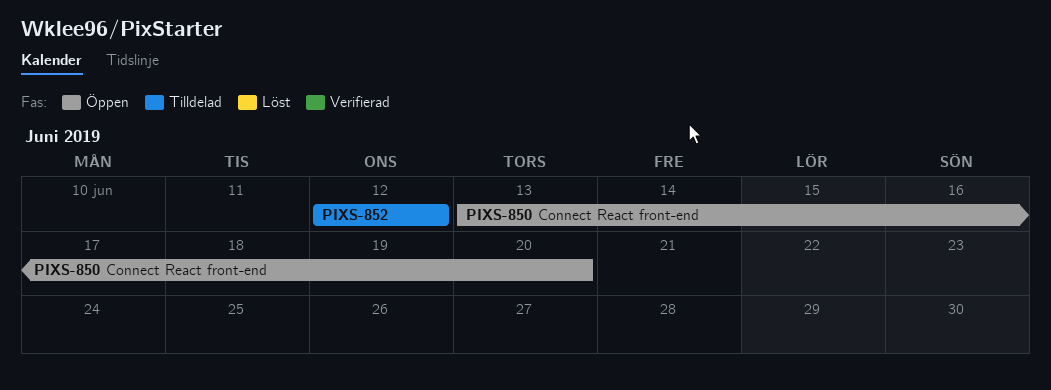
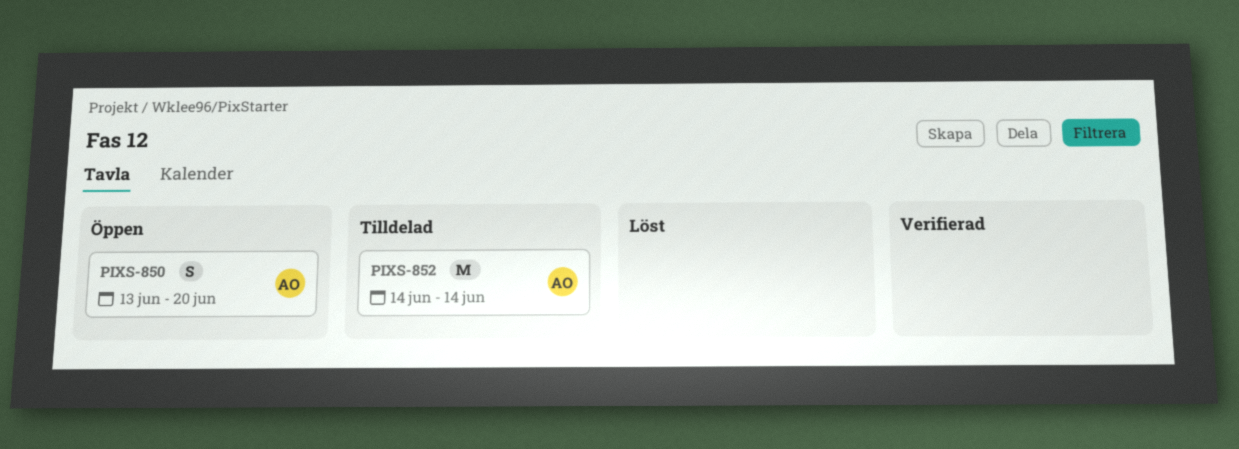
PIXS-852, start: Jun 12 -> Jun 14
PIXS-852, due: Jun 12 -> Jun 14

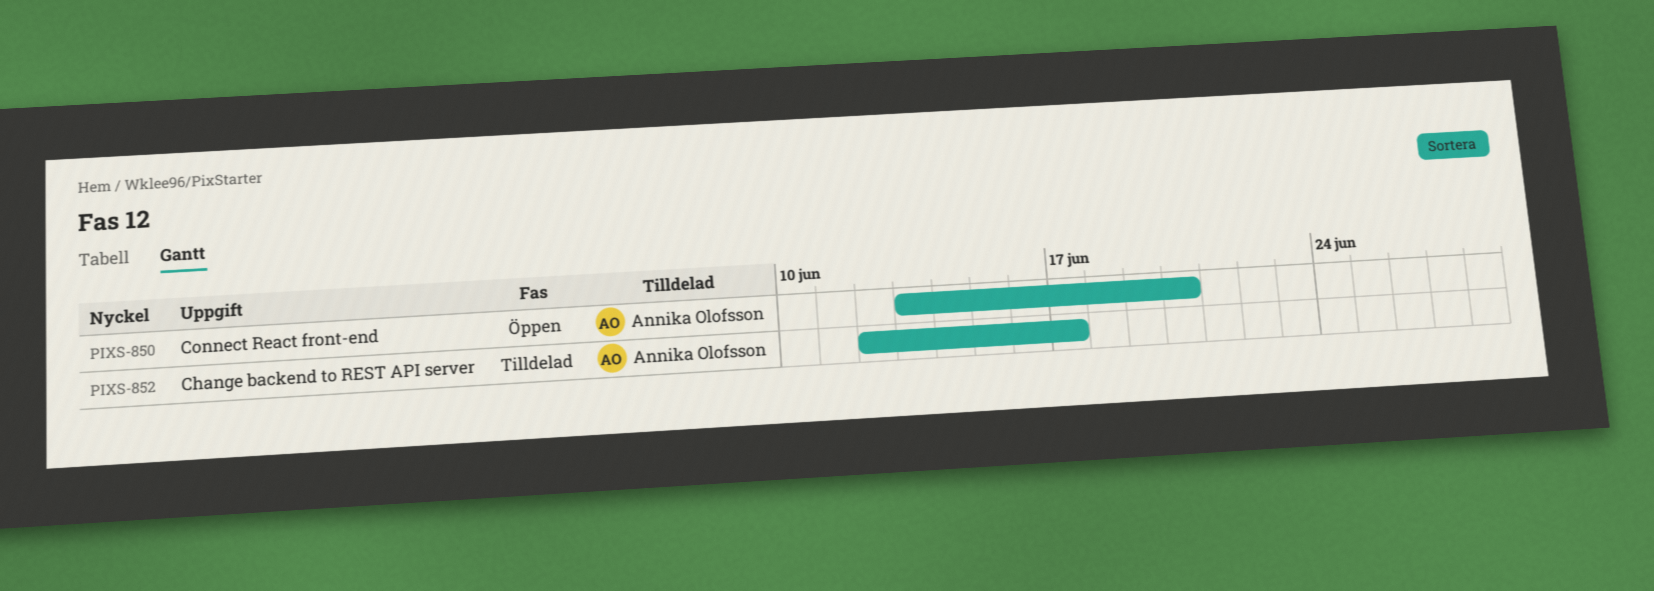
PIXS-852, start: Jun 14 -> Jun 12
PIXS-852, due: Jun 14 -> Jun 17

